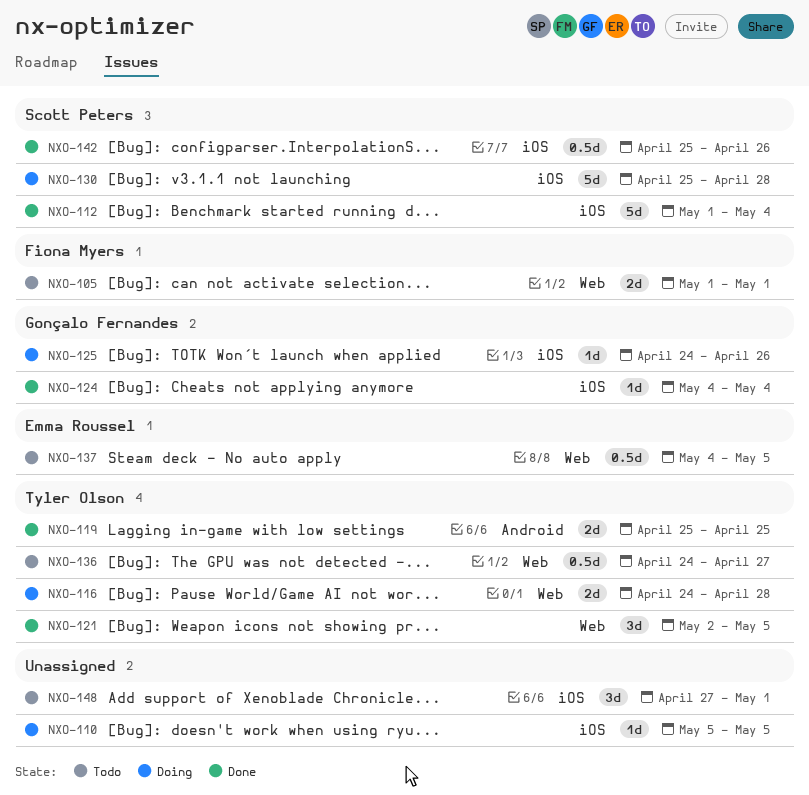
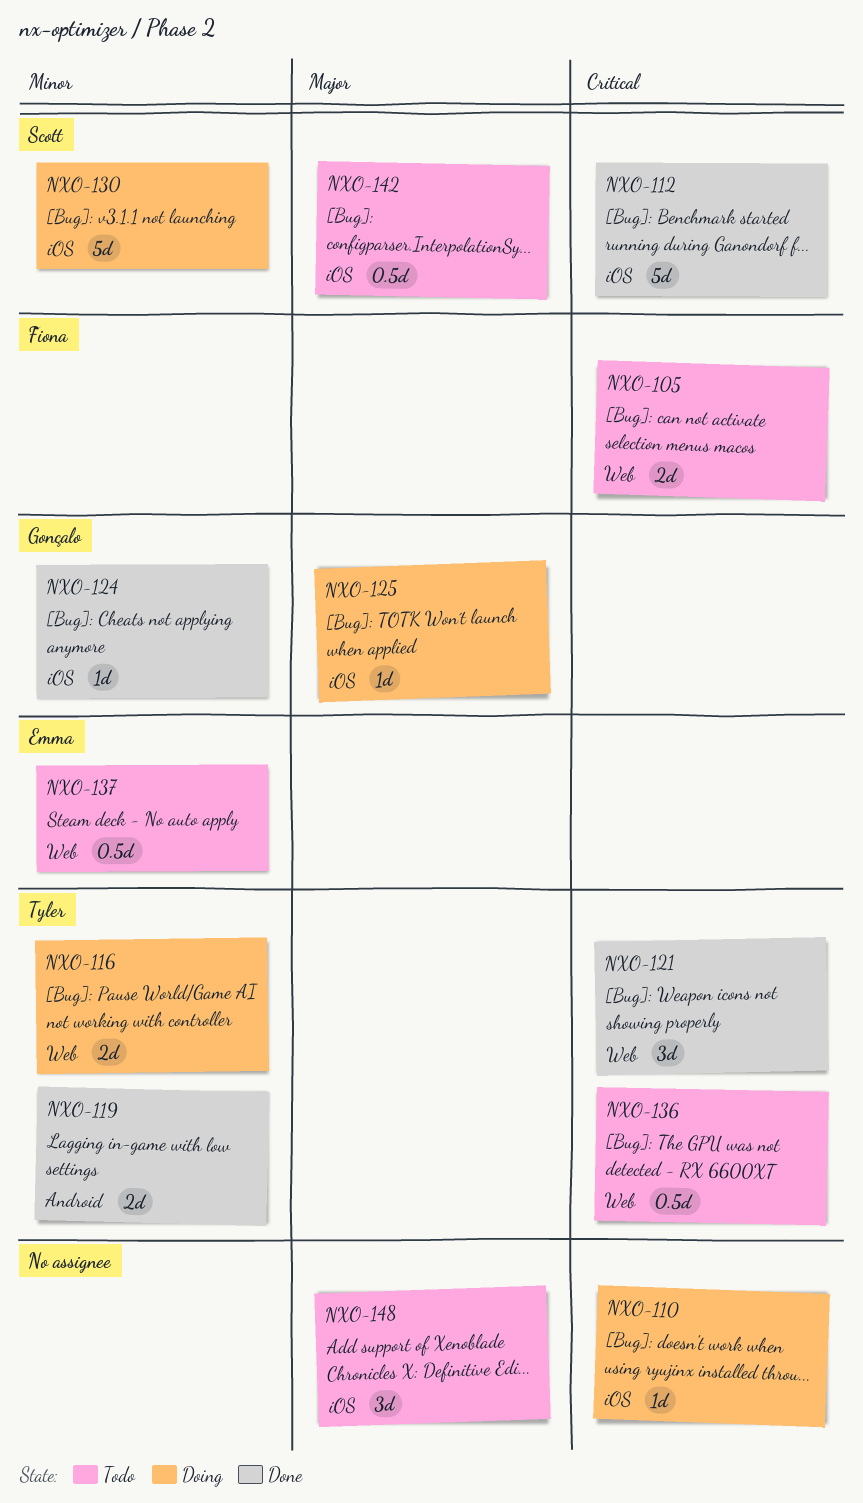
NXO-142, status: Done -> Todo

